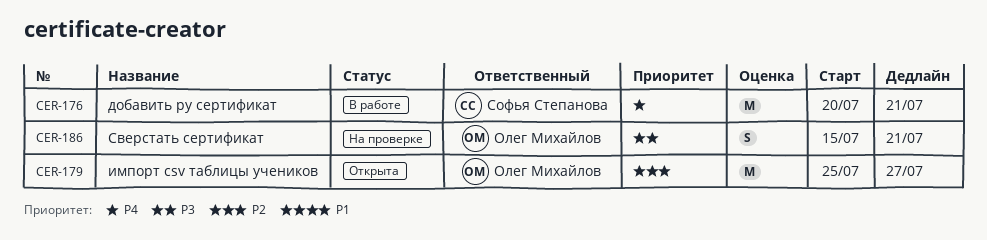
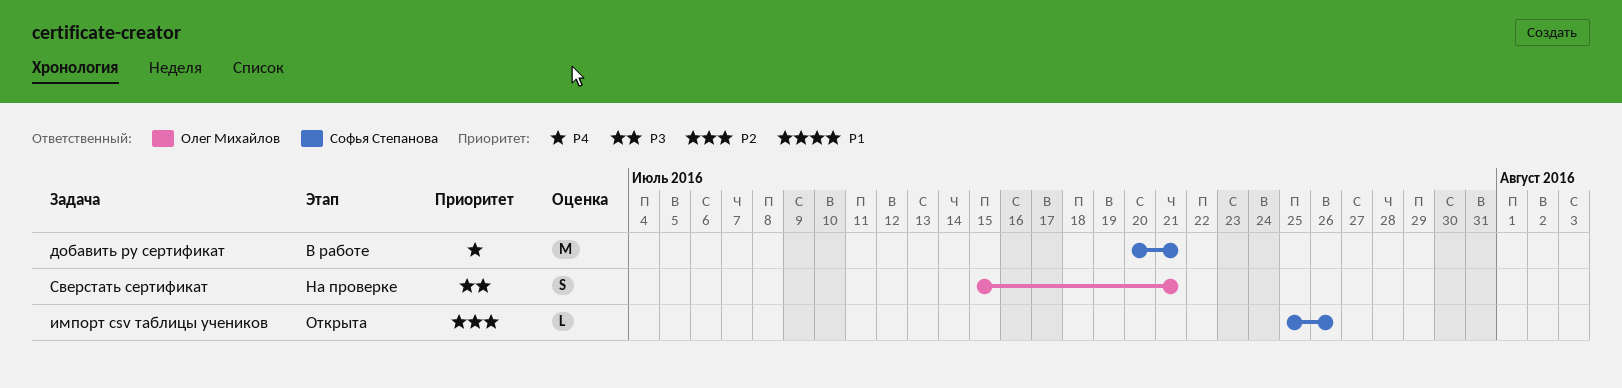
импорт csv таблицы учеников, owner: Олег Михайлов -> Софья Степанова
импорт csv таблицы учеников, estimate: M -> L
импорт csv таблицы учеников, due: Jul 27 -> Jul 26

